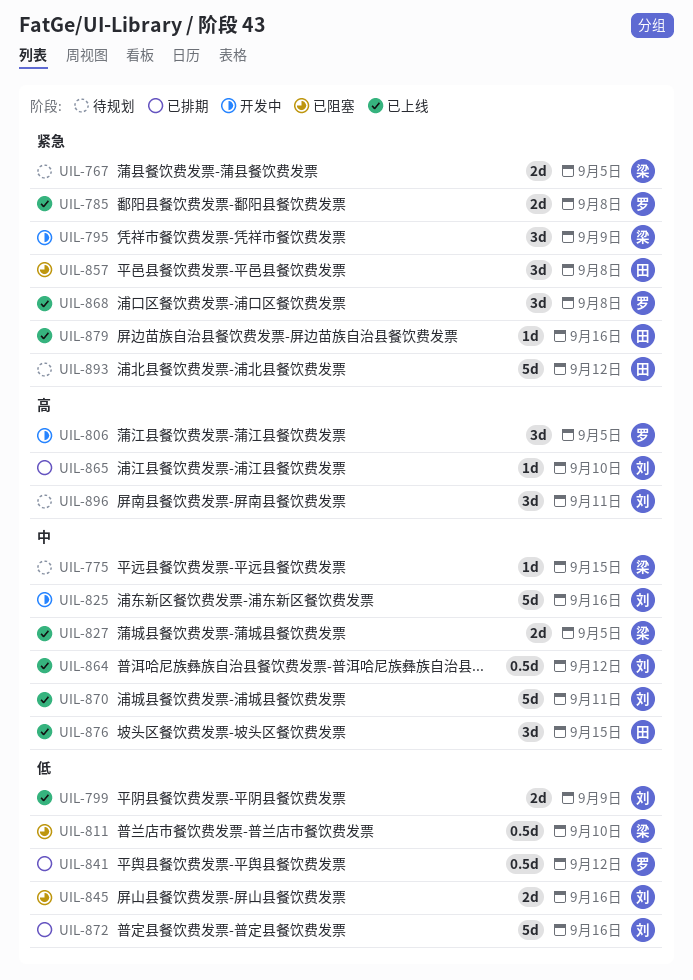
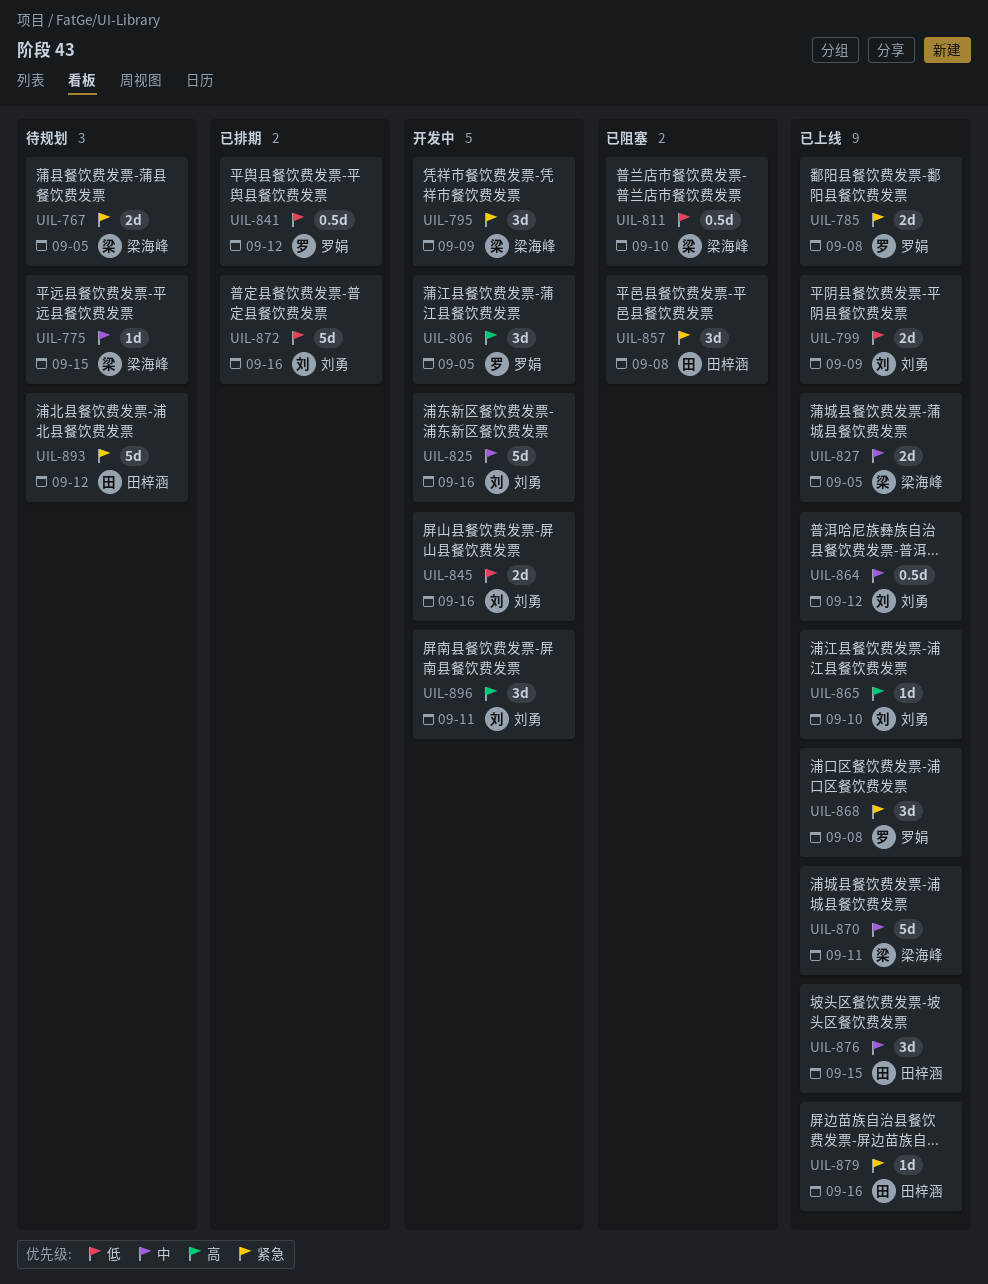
UIL-845, status: 已阻塞 -> 开发中
UIL-865, status: 已排期 -> 已上线
UIL-870, owner: 刘勇 -> 梁海峰
UIL-896, status: 待规划 -> 开发中

